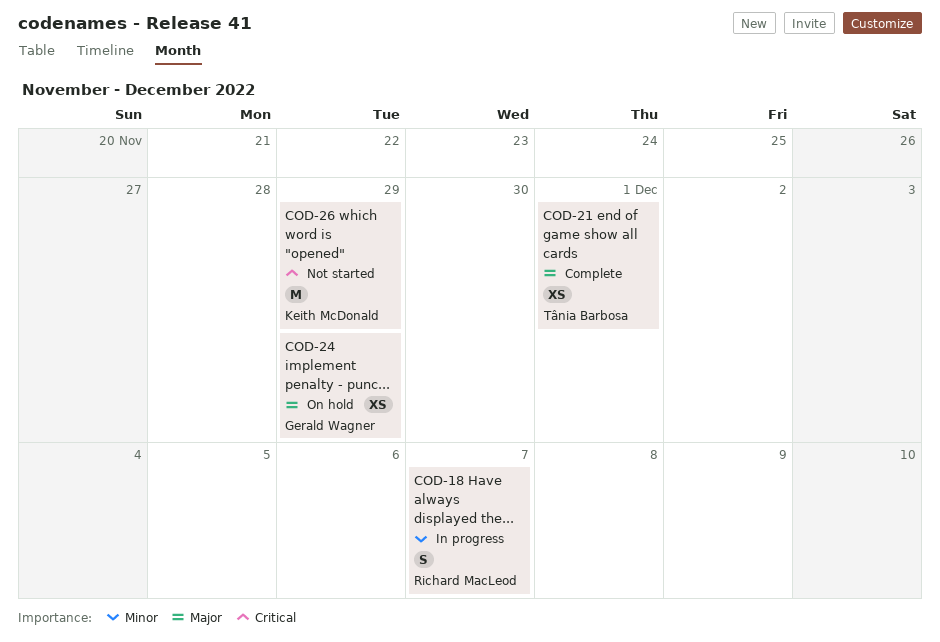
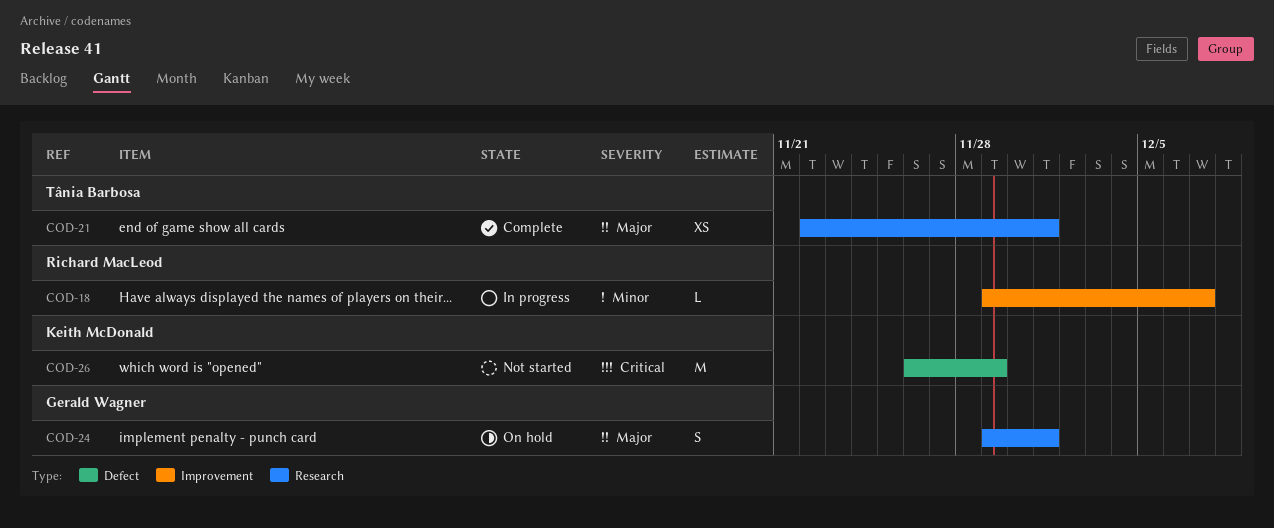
COD-18, estimate: S -> L
COD-24, estimate: XS -> S
COD-24, due: Nov 29 -> Dec 1

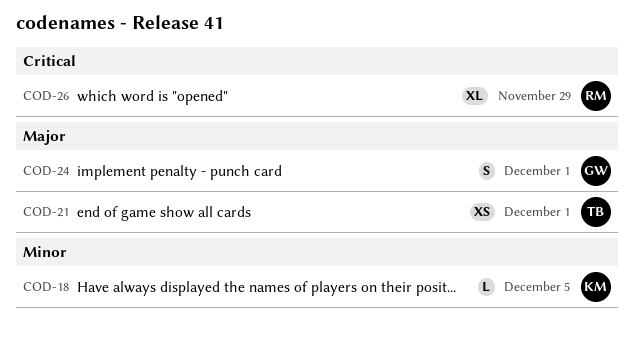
COD-18, owner: Richard MacLeod -> Keith McDonald
COD-18, due: Dec 7 -> Dec 5
COD-26, owner: Keith McDonald -> Richard MacLeod
COD-26, estimate: M -> XL

